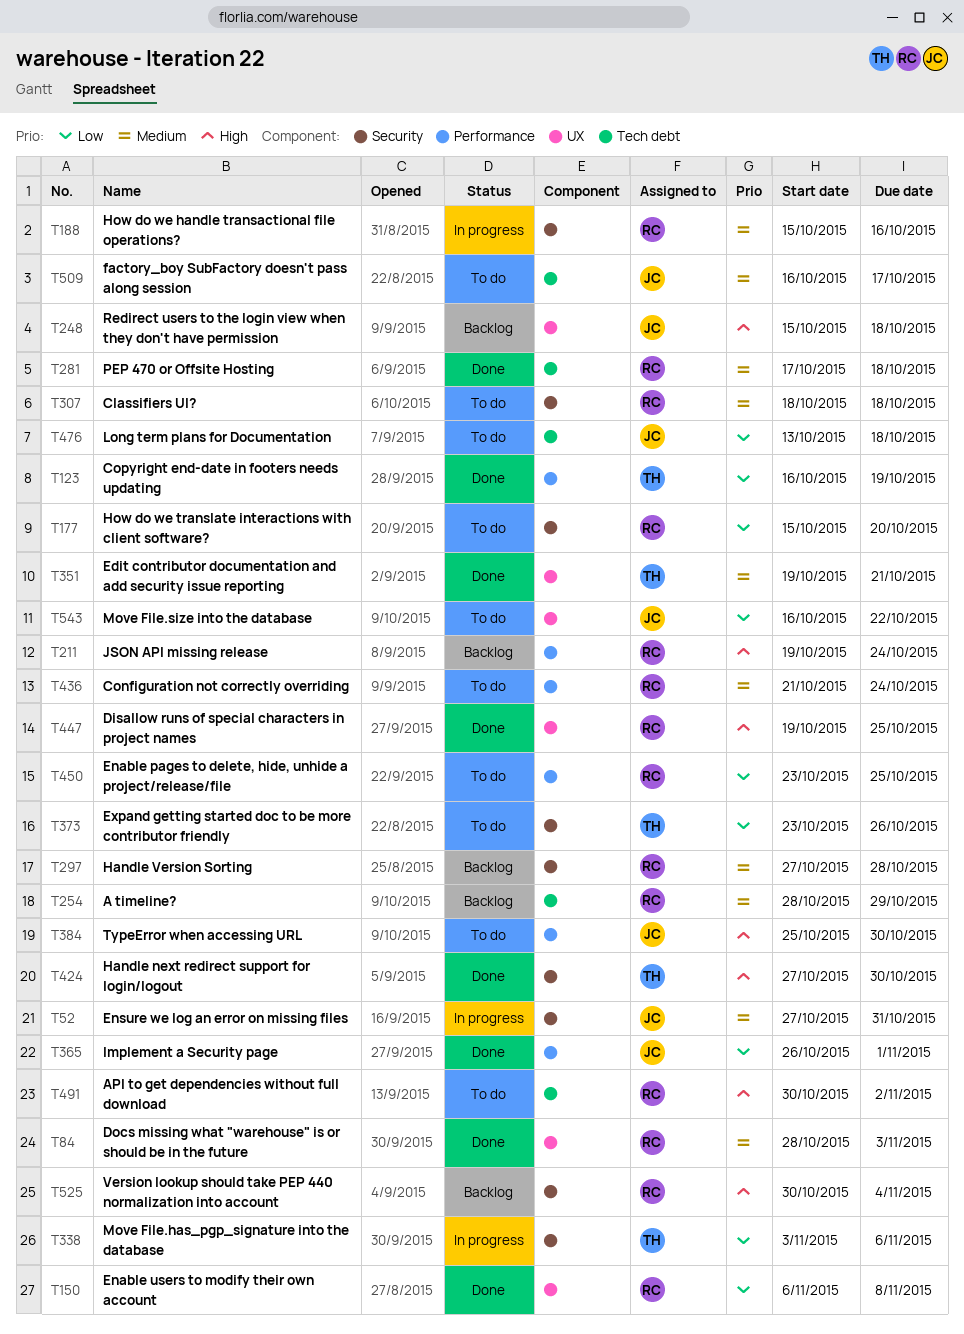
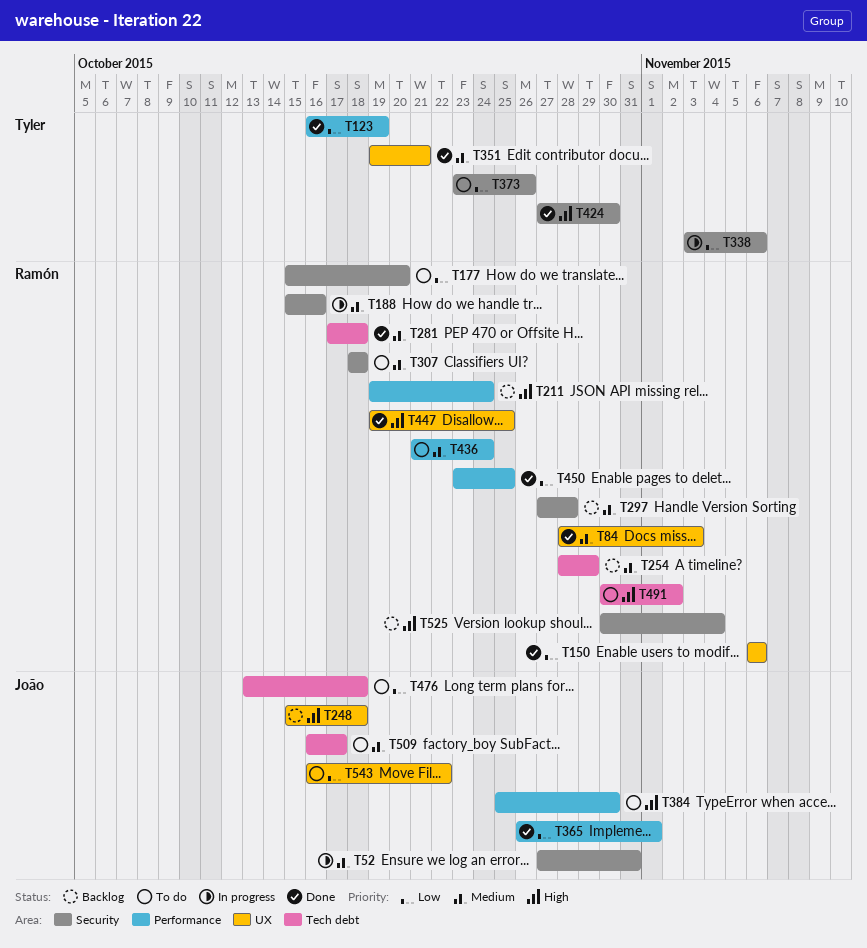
T150, due: Nov 8 -> Nov 6
T450, status: To do -> Done

